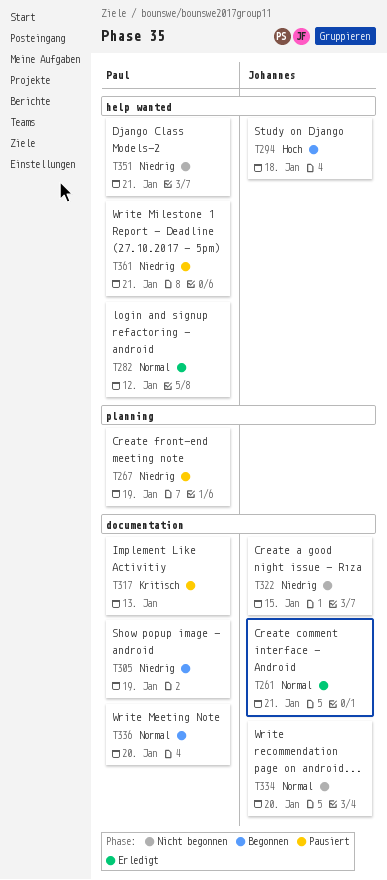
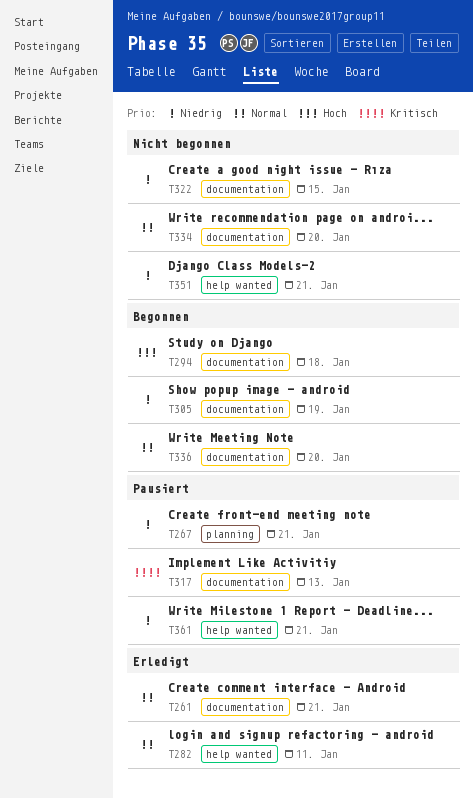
T267, due: Jan 19 -> Jan 21
T282, due: Jan 12 -> Jan 11
T294, label: help wanted -> documentation

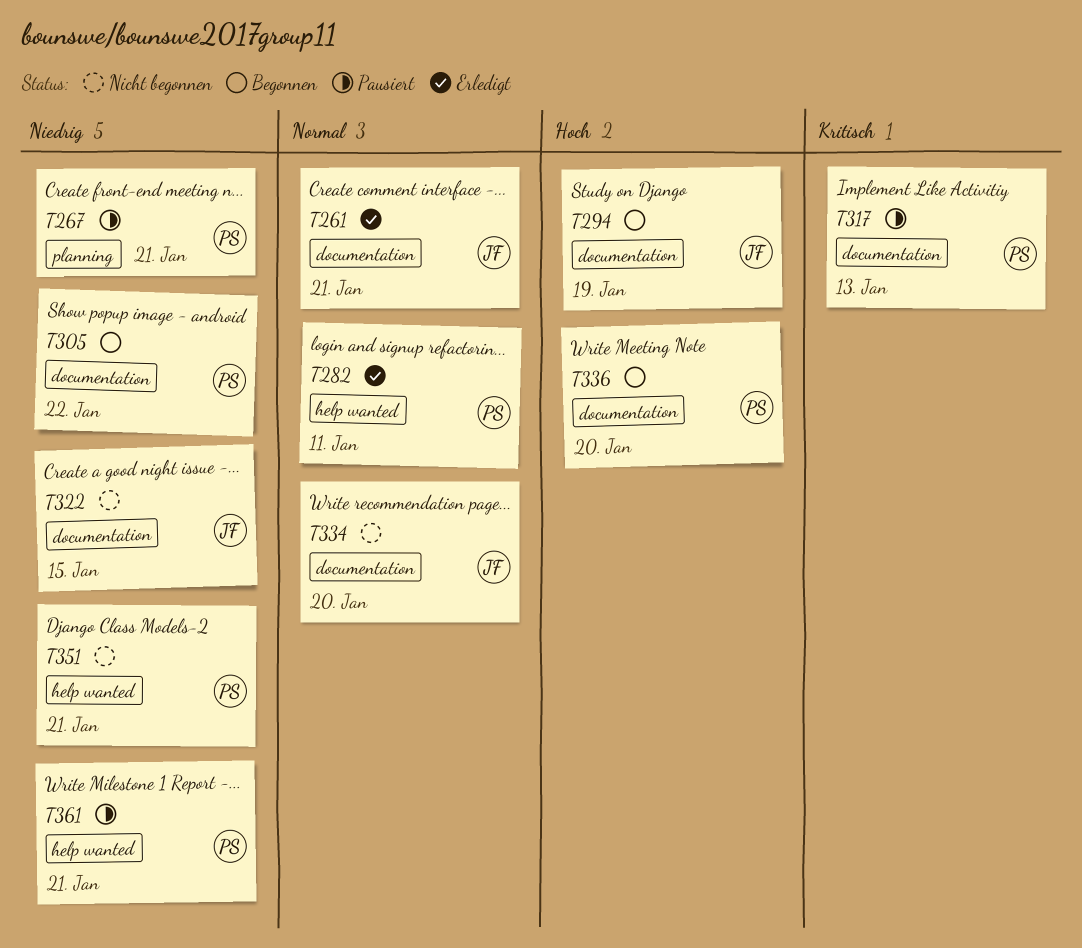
T294, due: Jan 18 -> Jan 19
T305, due: Jan 19 -> Jan 22
T336, priority: Normal -> Hoch

